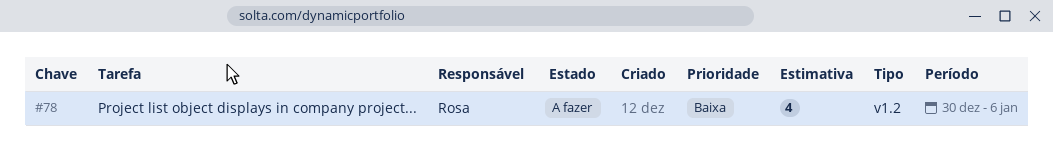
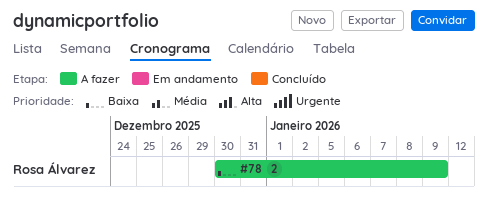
#78, estimate: 4 -> 2
#78, due: Jan 6 -> Jan 9

